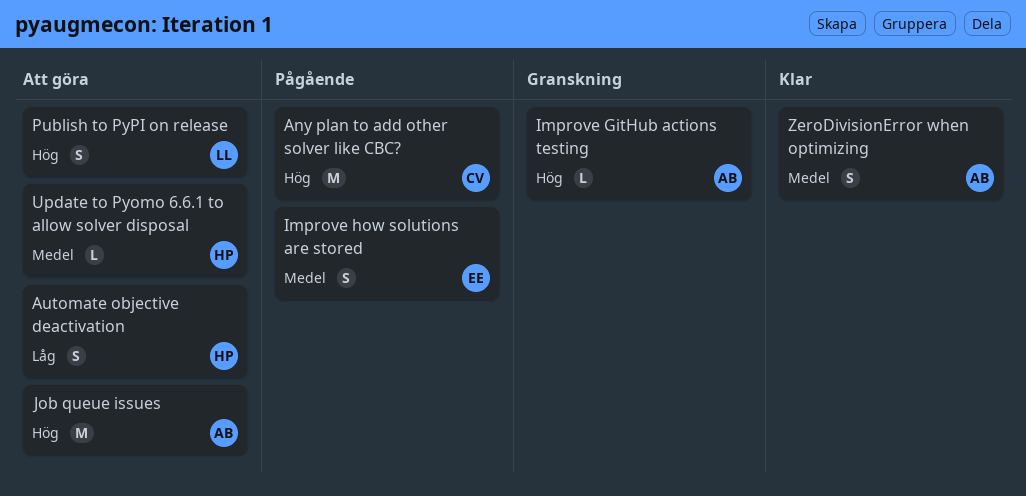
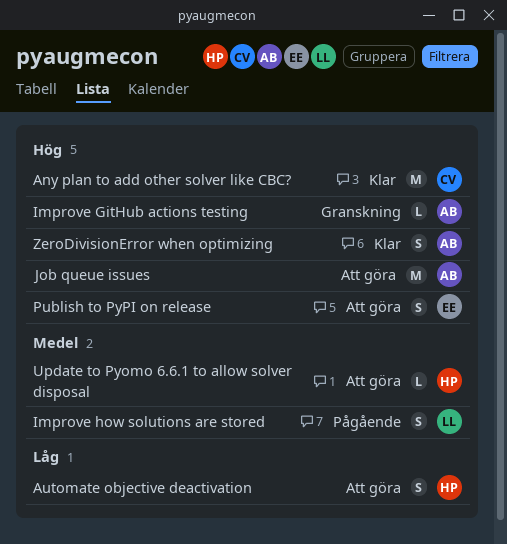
Any plan to add other solver like CBC?, status: Pågående -> Klar
Improve how solutions are stored, owner: EE -> LL
Publish to PyPI on release, owner: LL -> EE
ZeroDivisionError when optimizing, priority: Medel -> Hög

